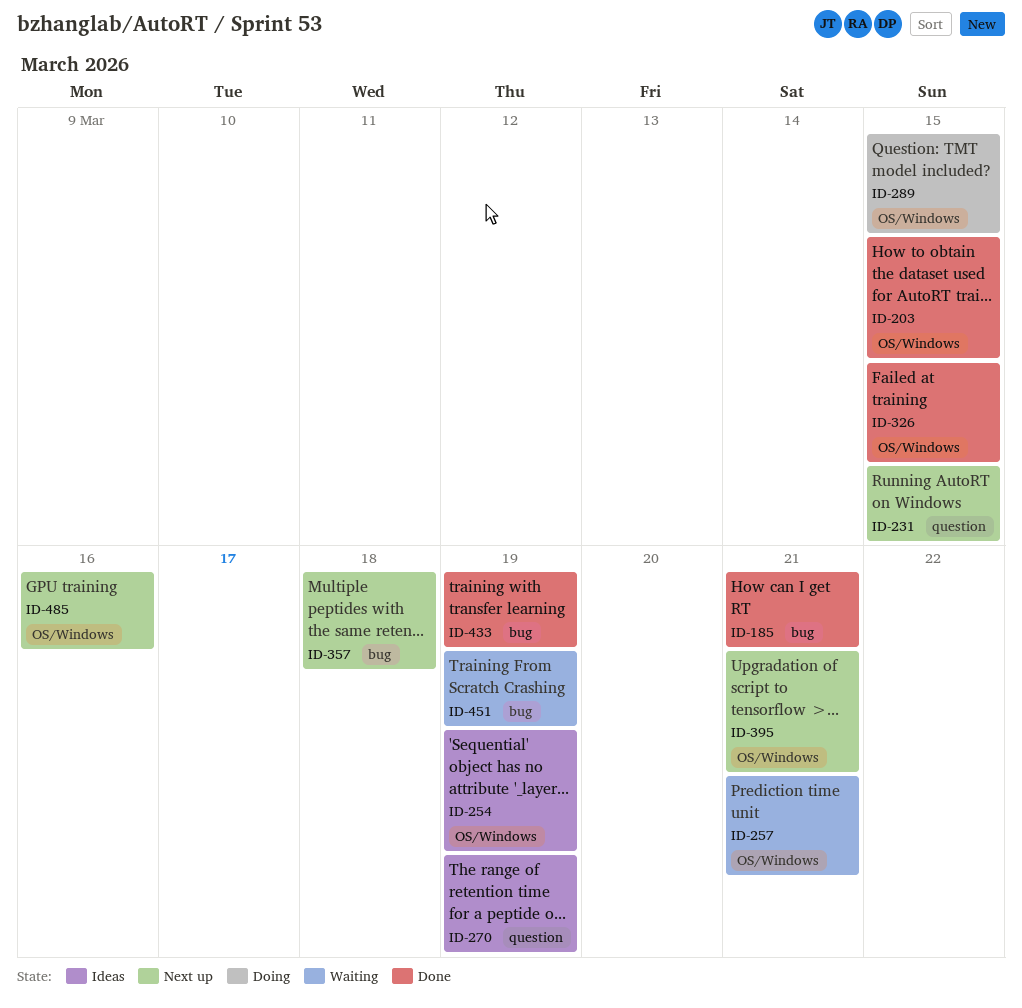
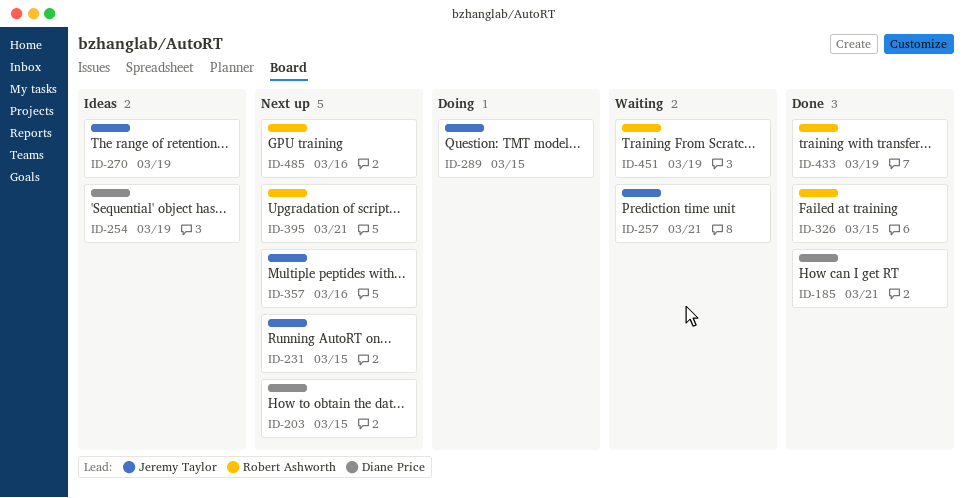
ID-203, status: Done -> Next up
ID-357, due: Mar 18 -> Mar 16

